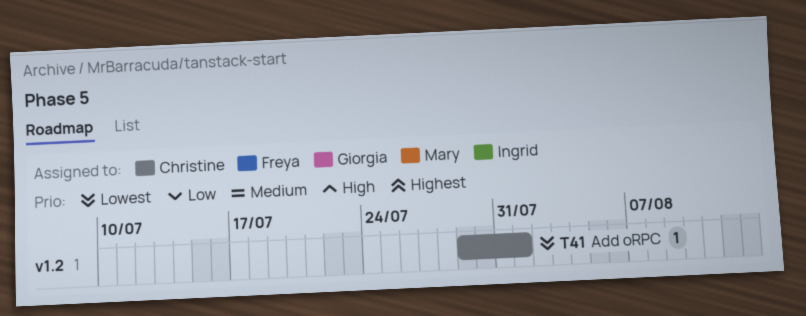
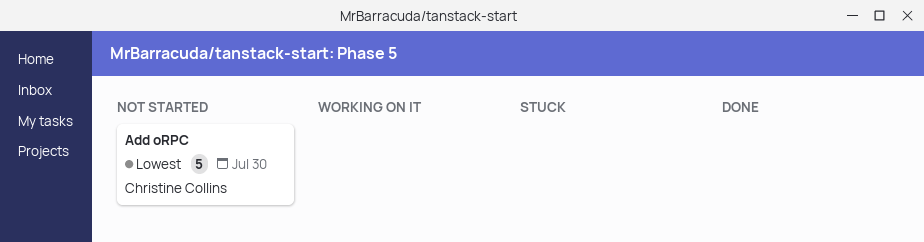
Add oRPC, estimate: 1 -> 5
Add oRPC, due: Aug 1 -> Jul 30

